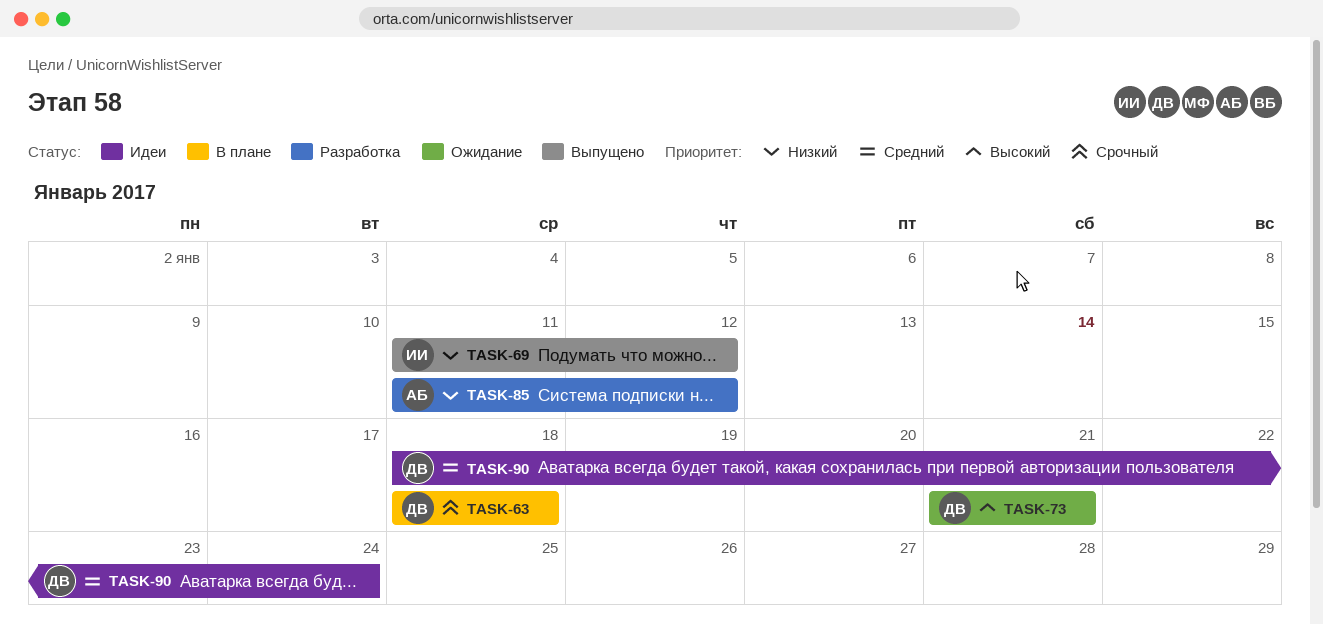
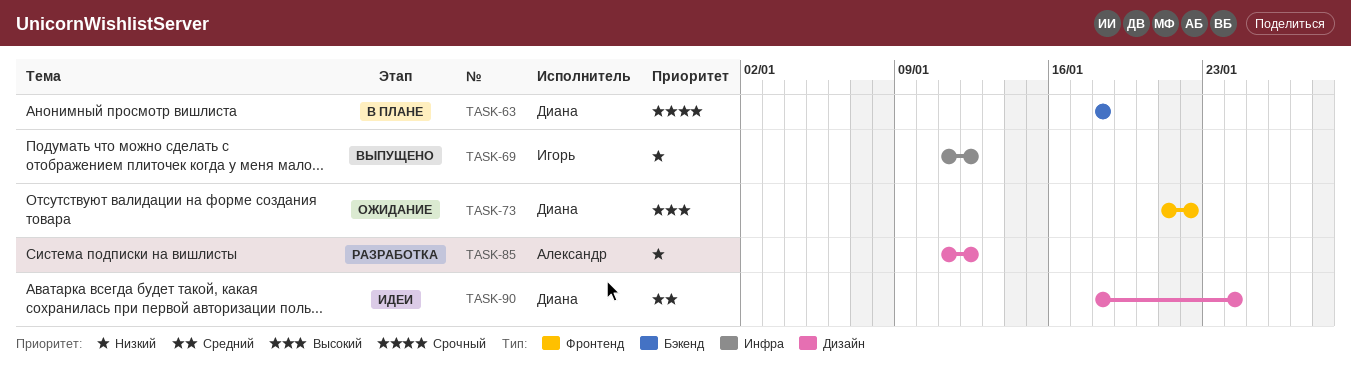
TASK-73, due: Jan 21 -> Jan 22

